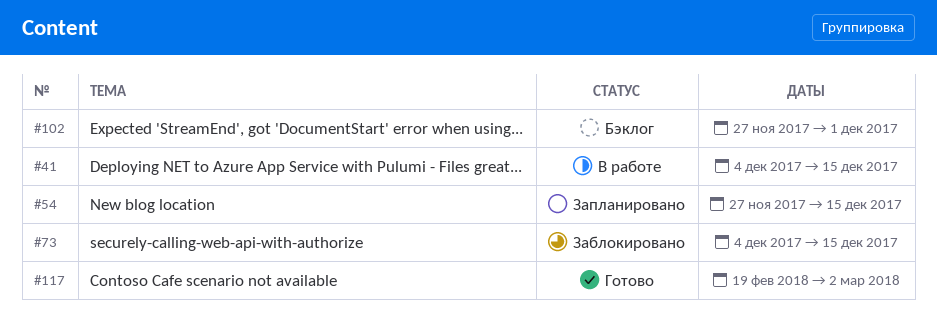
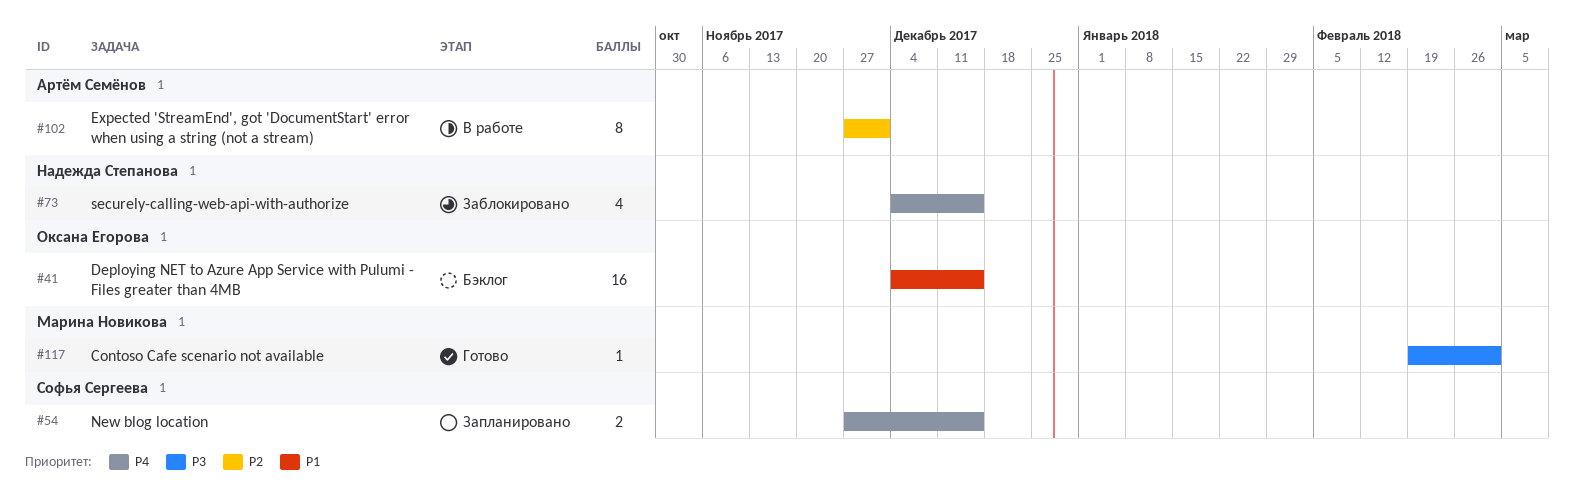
#41, status: В работе -> Бэклог
#102, status: Бэклог -> В работе

